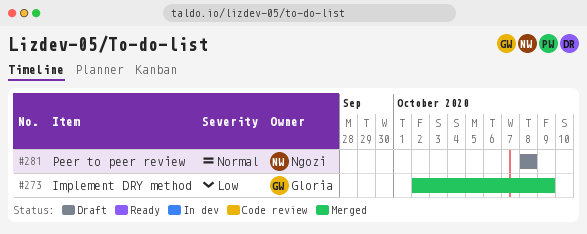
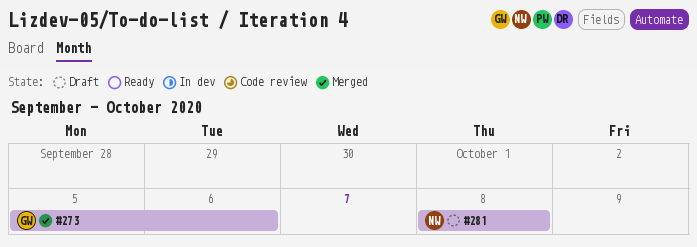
#273, start: Oct 2 -> Oct 5
#273, due: Oct 9 -> Oct 6

